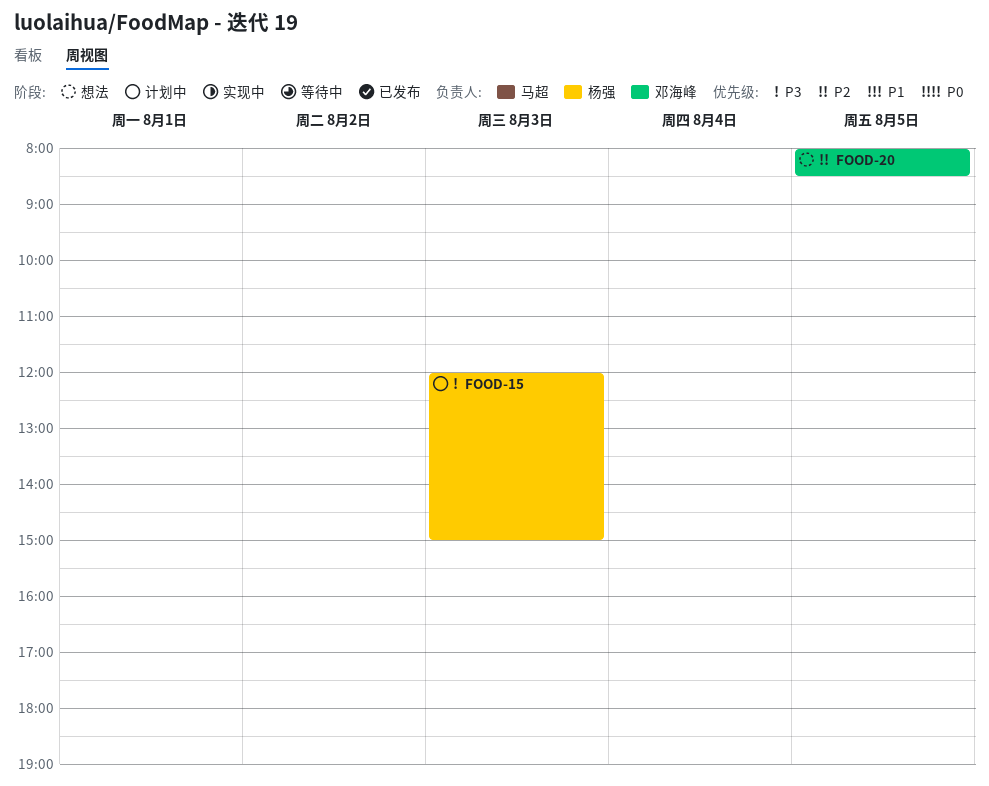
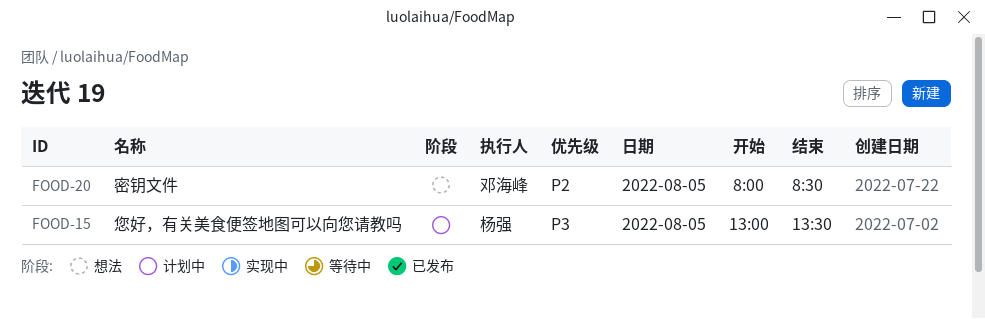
FOOD-15, day: Aug 3 -> Aug 5
FOOD-15, begins: 12:00 -> 13:00
FOOD-15, ends: 15:00 -> 13:30

